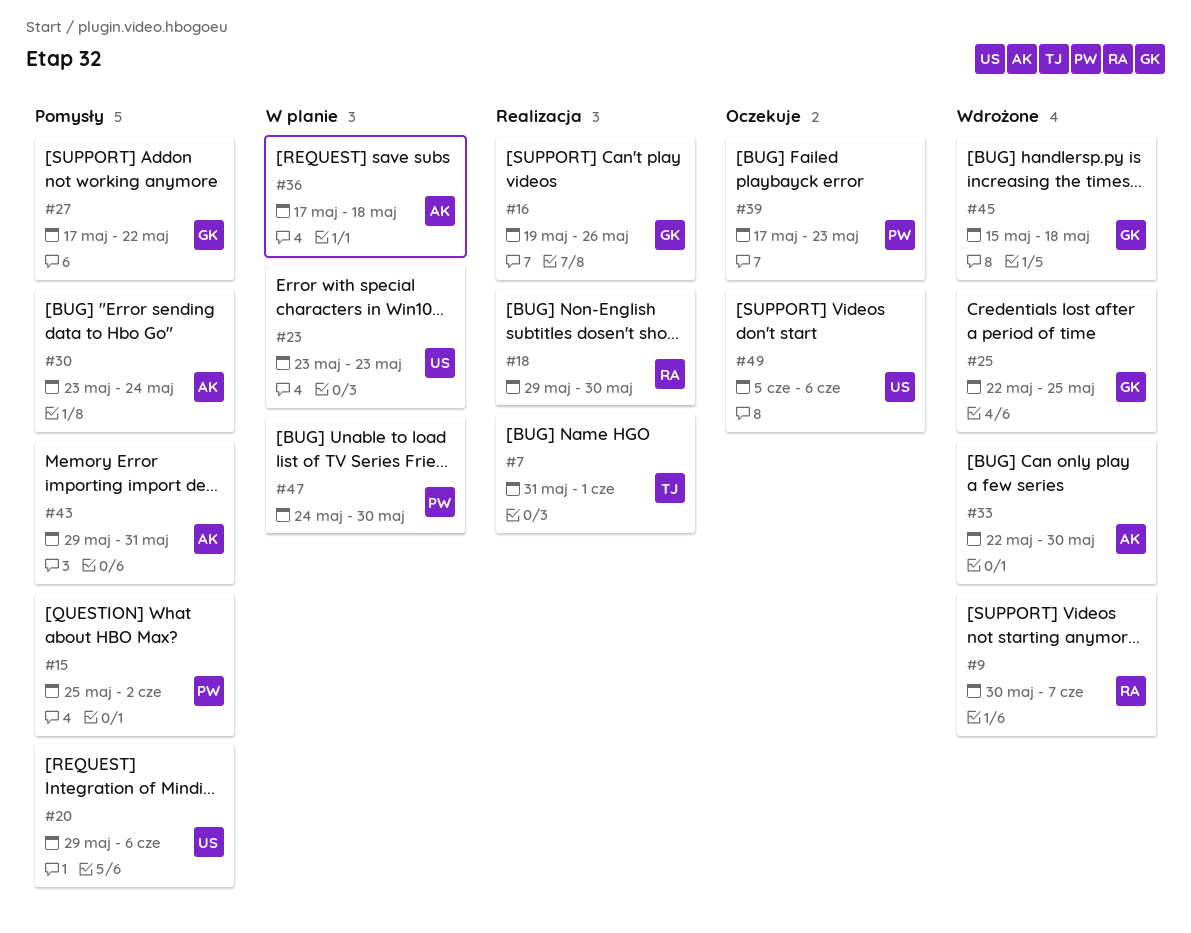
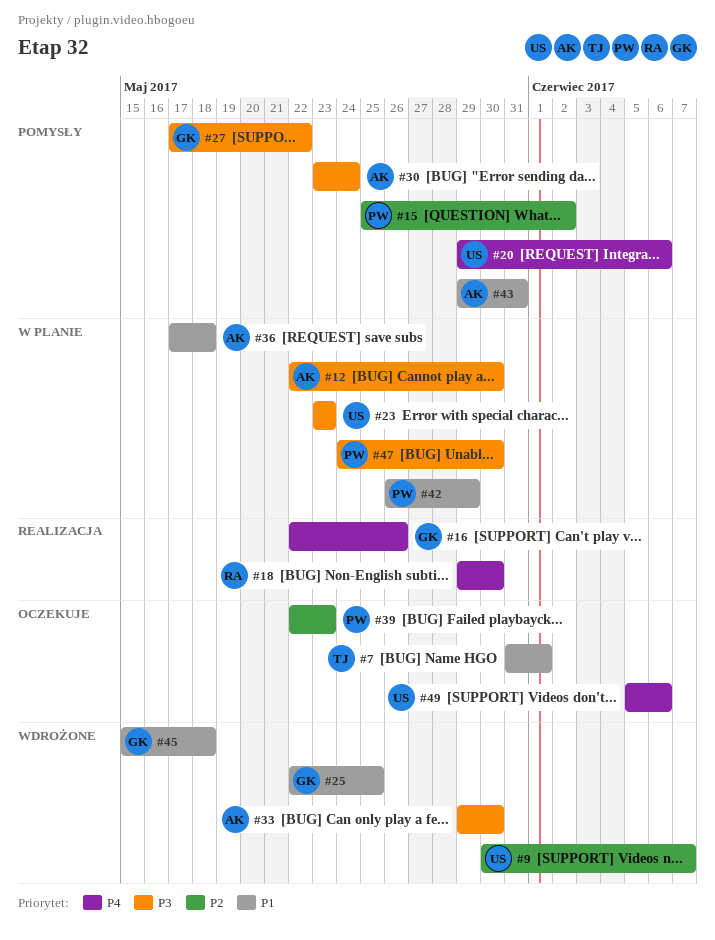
#7, status: Realizacja -> Oczekuje
#9, owner: RA -> US
#12: none -> present
#16, start: May 19 -> May 22
#33, start: May 22 -> May 29
#39, start: May 17 -> May 22
#42: none -> present

